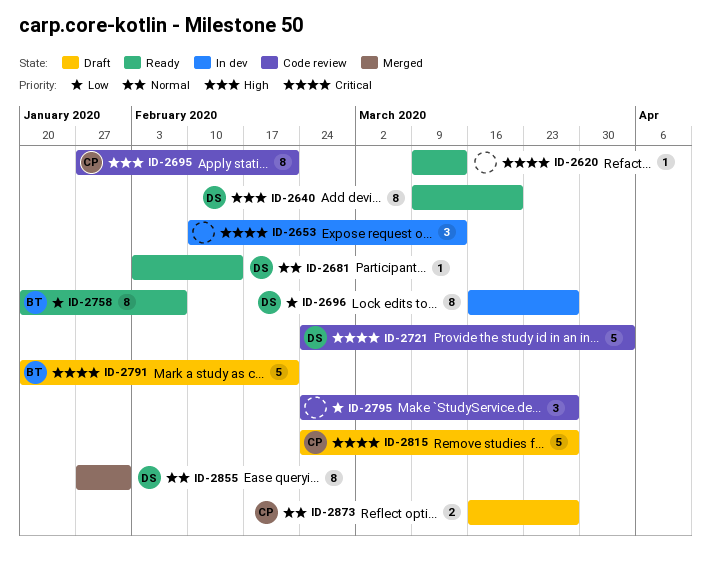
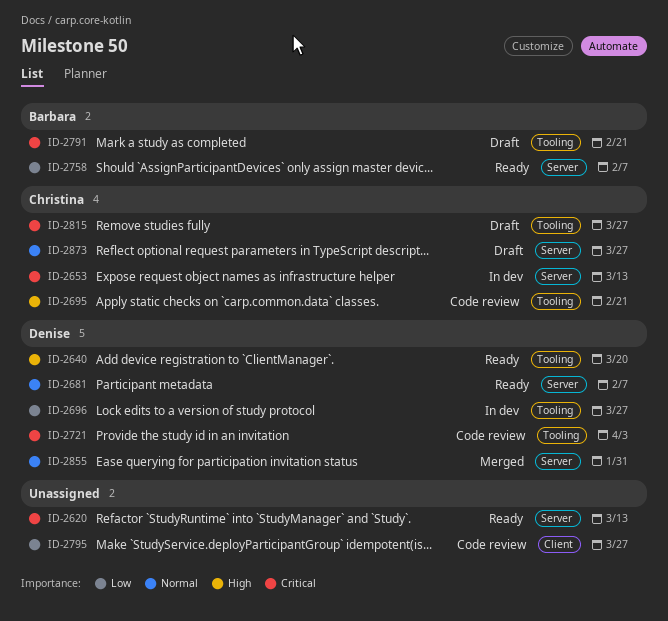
ID-2653, owner: none -> Christina
ID-2681, due: Feb 14 -> Feb 7

